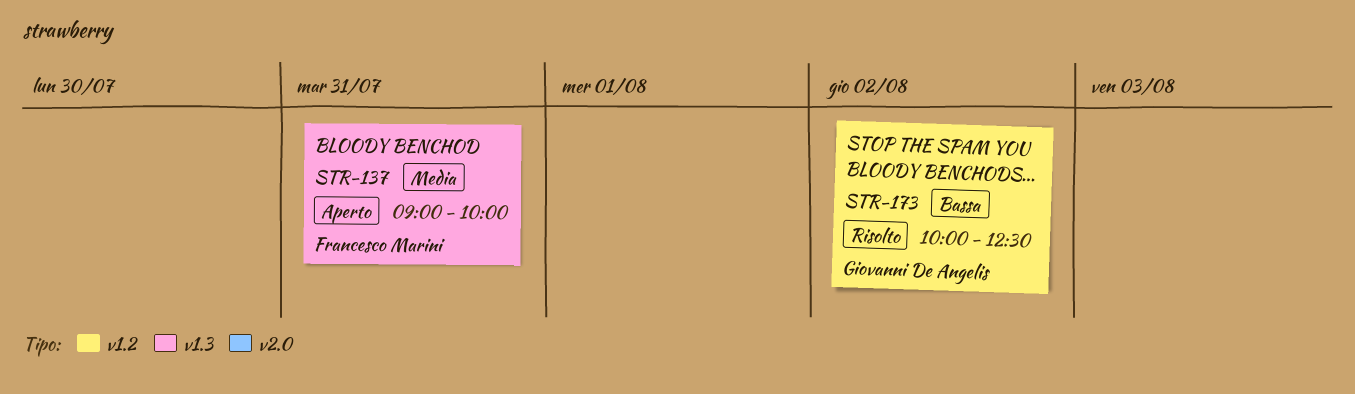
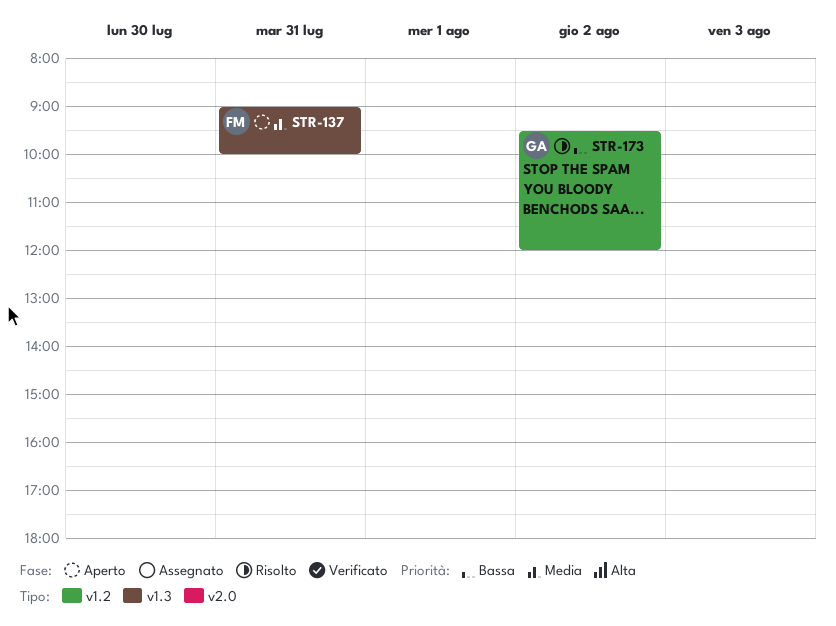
STR-173, begins: 10:00 -> 09:30
STR-173, ends: 12:30 -> 12:00

